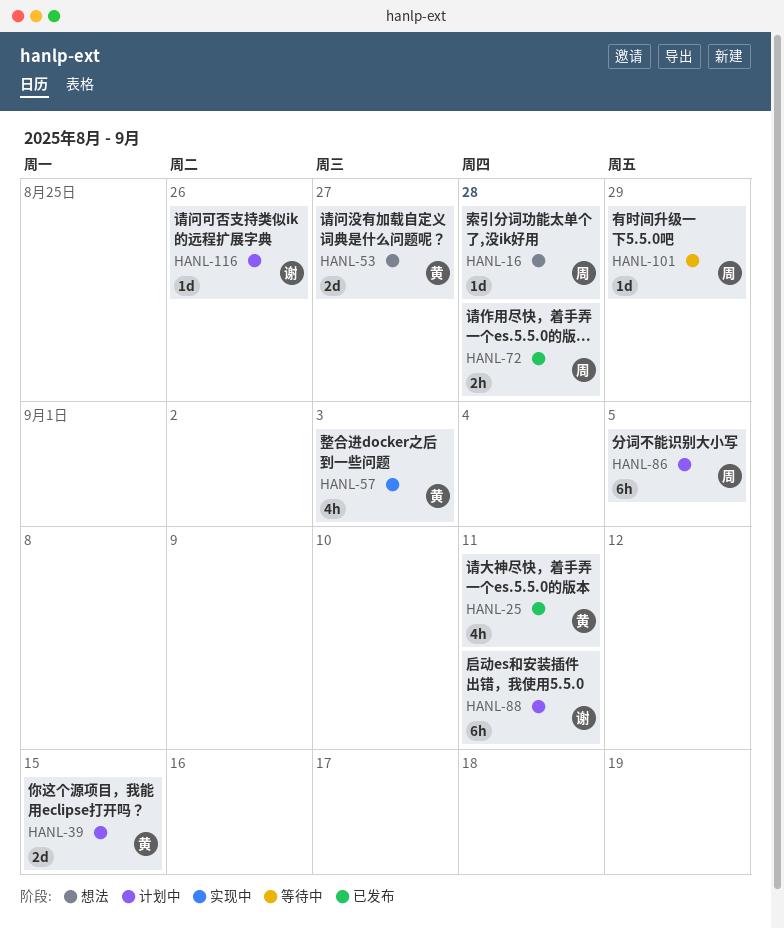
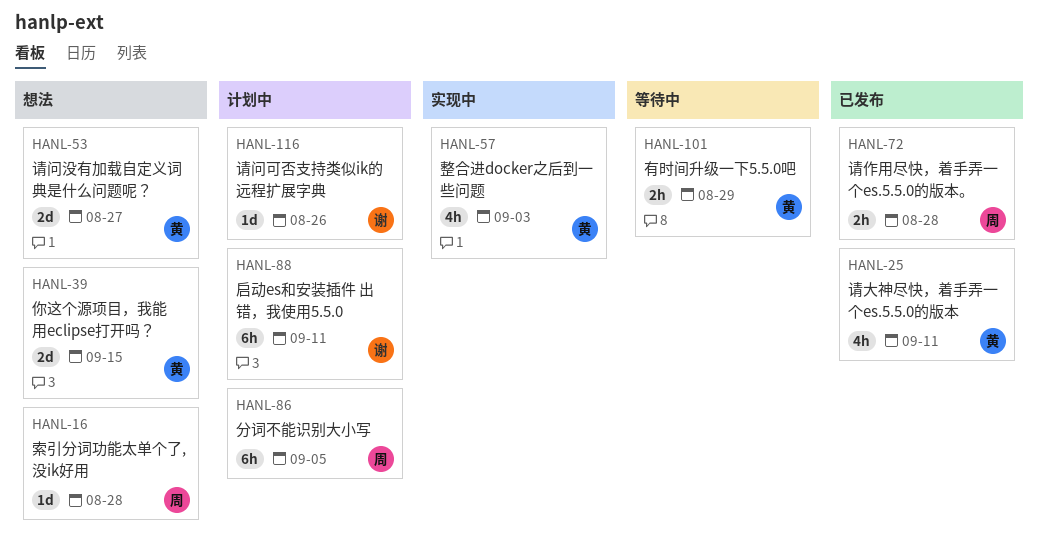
HANL-39, status: 计划中 -> 想法
HANL-101, owner: 周 -> 黄
HANL-101, estimate: 1d -> 2h

